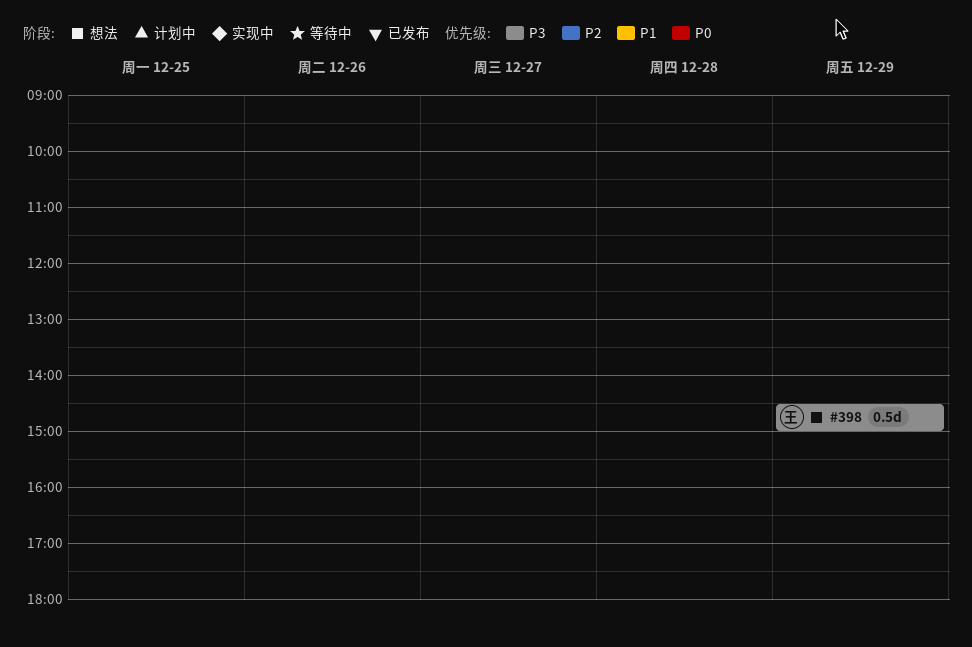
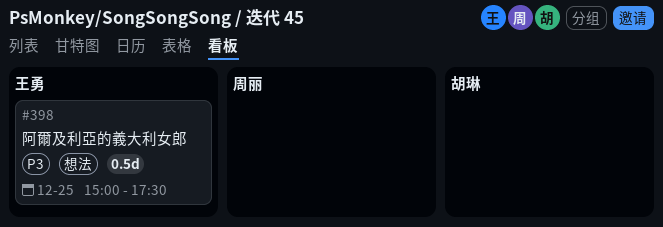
#398, day: Dec 29 -> Dec 25
#398, begins: 14:30 -> 15:00
#398, ends: 15:00 -> 17:30

